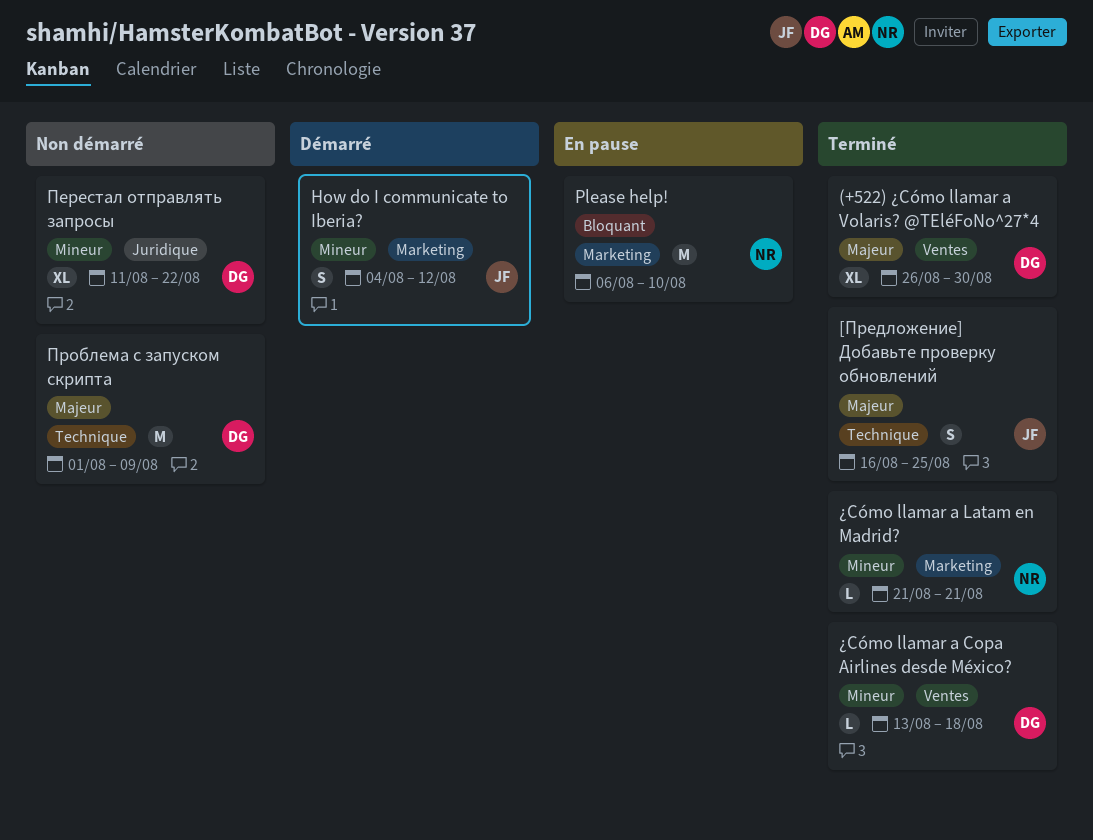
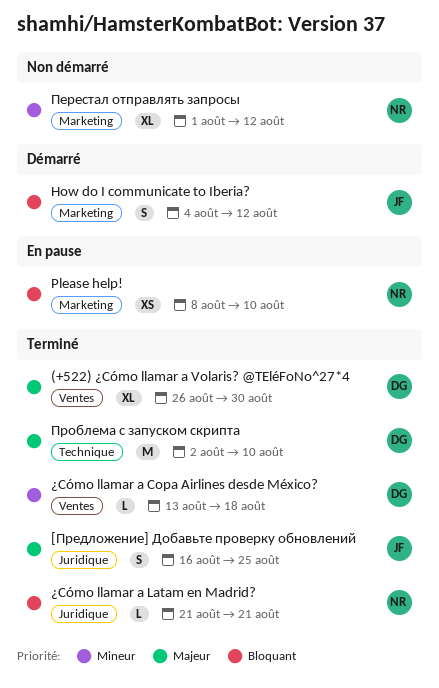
[Предложение] Добавьте проверку обновлений, label: Technique -> Juridique
How do I communicate to Iberia?, priority: Mineur -> Bloquant
Please help!, estimate: M -> XS
Please help!, start: Aug 6 -> Aug 8
¿Cómo llamar a Latam en Madrid?, priority: Mineur -> Bloquant
¿Cómo llamar a Latam en Madrid?, label: Marketing -> Juridique
Перестал отправлять запросы, owner: DG -> NR
Перестал отправлять запросы, label: Juridique -> Marketing
Перестал отправлять запросы, start: Aug 11 -> Aug 1
Перестал отправлять запросы, due: Aug 22 -> Aug 12
Проблема с запуском скрипта, status: Non démarré -> Terminé
Проблема с запуском скрипта, start: Aug 1 -> Aug 2
Проблема с запуском скрипта, due: Aug 9 -> Aug 10

